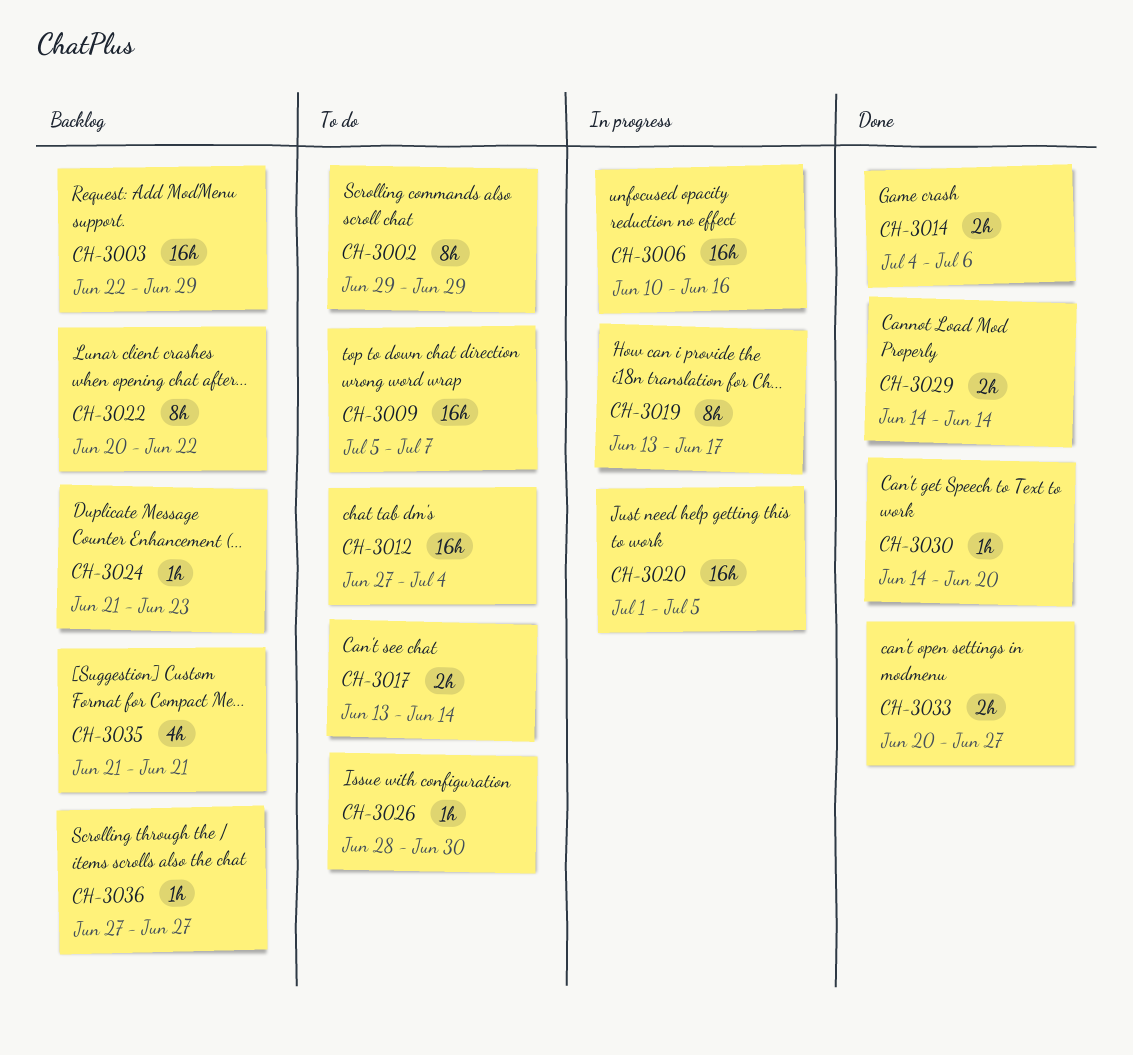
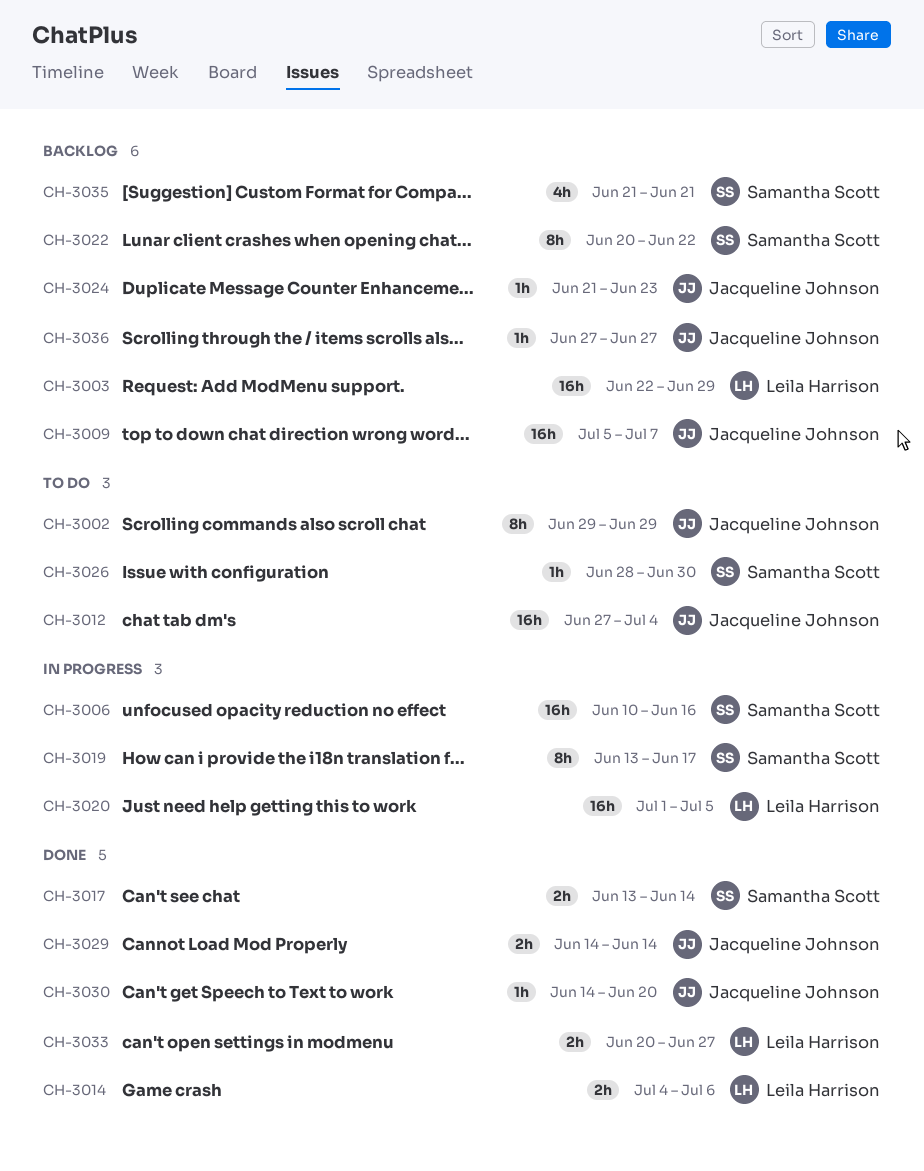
CH-3009, status: To do -> Backlog
CH-3017, status: To do -> Done

